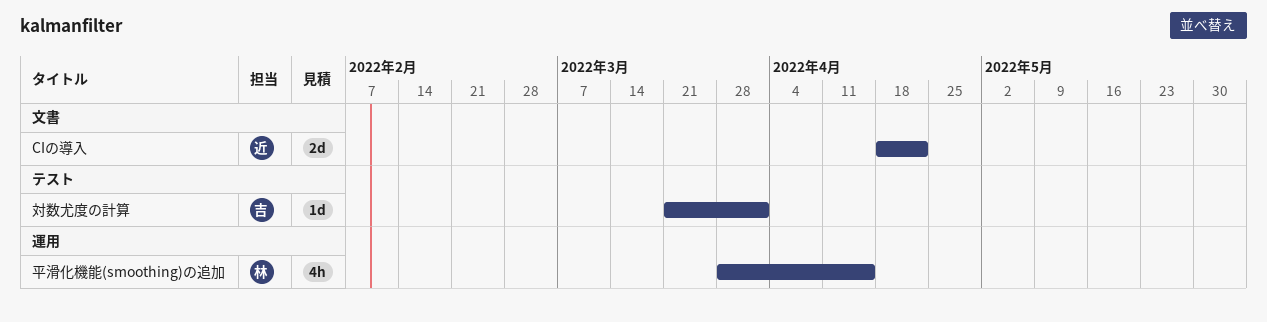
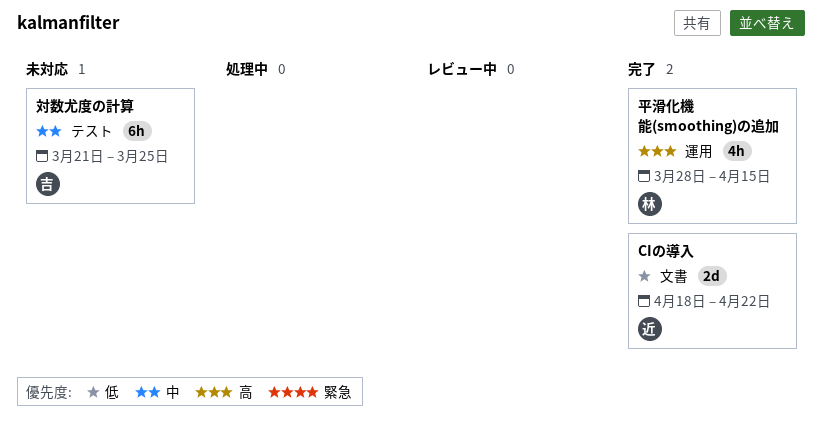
対数尤度の計算, estimate: 1d -> 6h
対数尤度の計算, due: Apr 1 -> Mar 25

